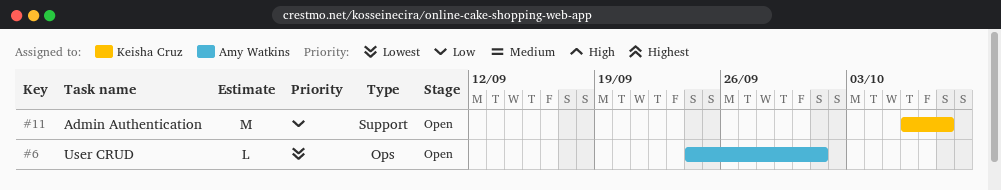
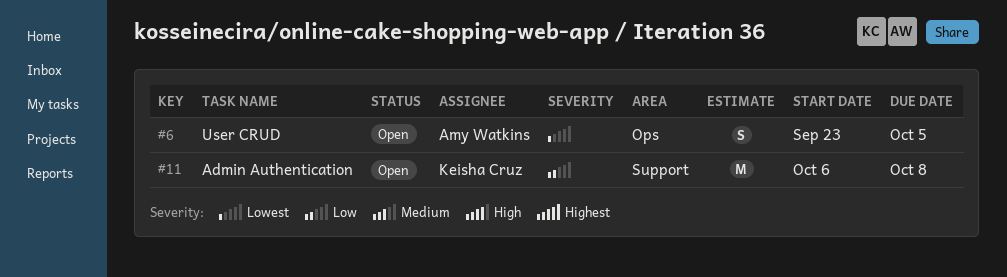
#6, estimate: L -> S
#6, start: Sep 24 -> Sep 23
#6, due: Oct 1 -> Oct 5

